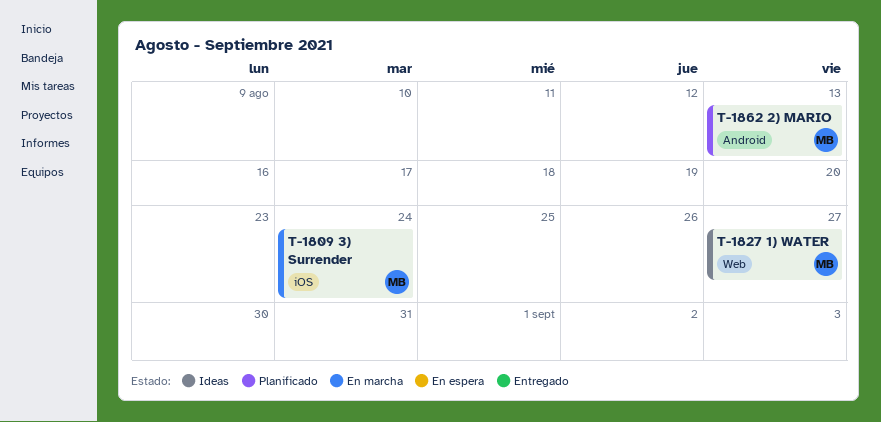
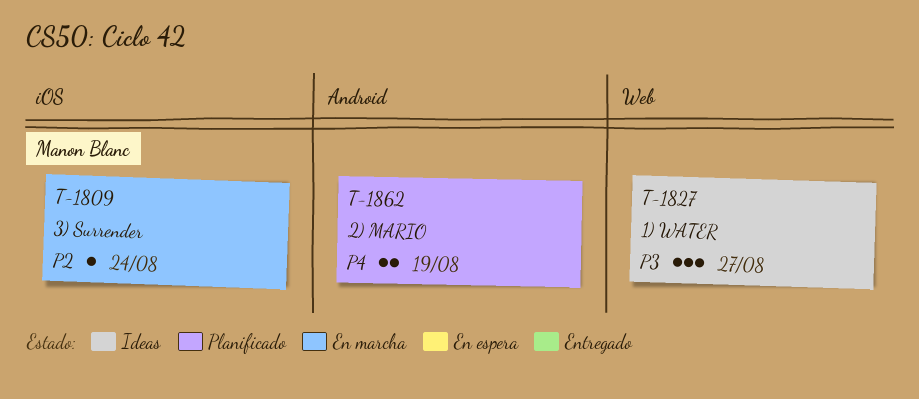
T-1862, due: Aug 13 -> Aug 19

